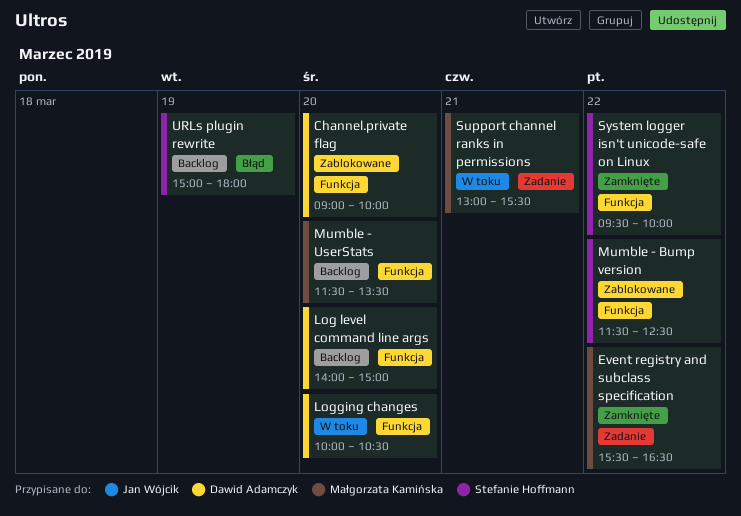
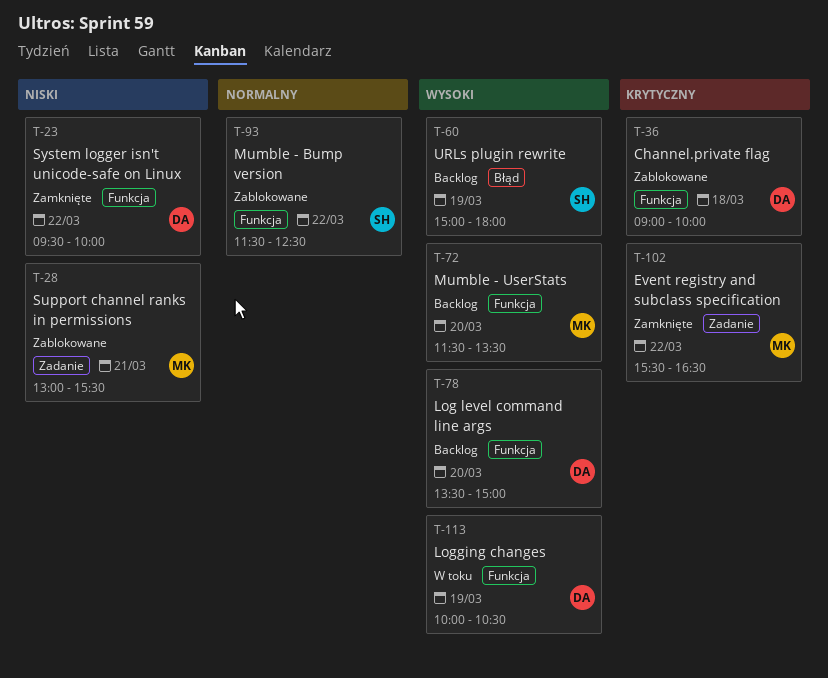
Channel.private flag, day: Mar 20 -> Mar 18
Log level command line args, begins: 14:00 -> 13:30
Logging changes, day: Mar 20 -> Mar 19
Support channel ranks in permissions, status: W toku -> Zablokowane
System logger isn't unicode-safe on Linux, owner: Stefanie Hoffmann -> Dawid Adamczyk

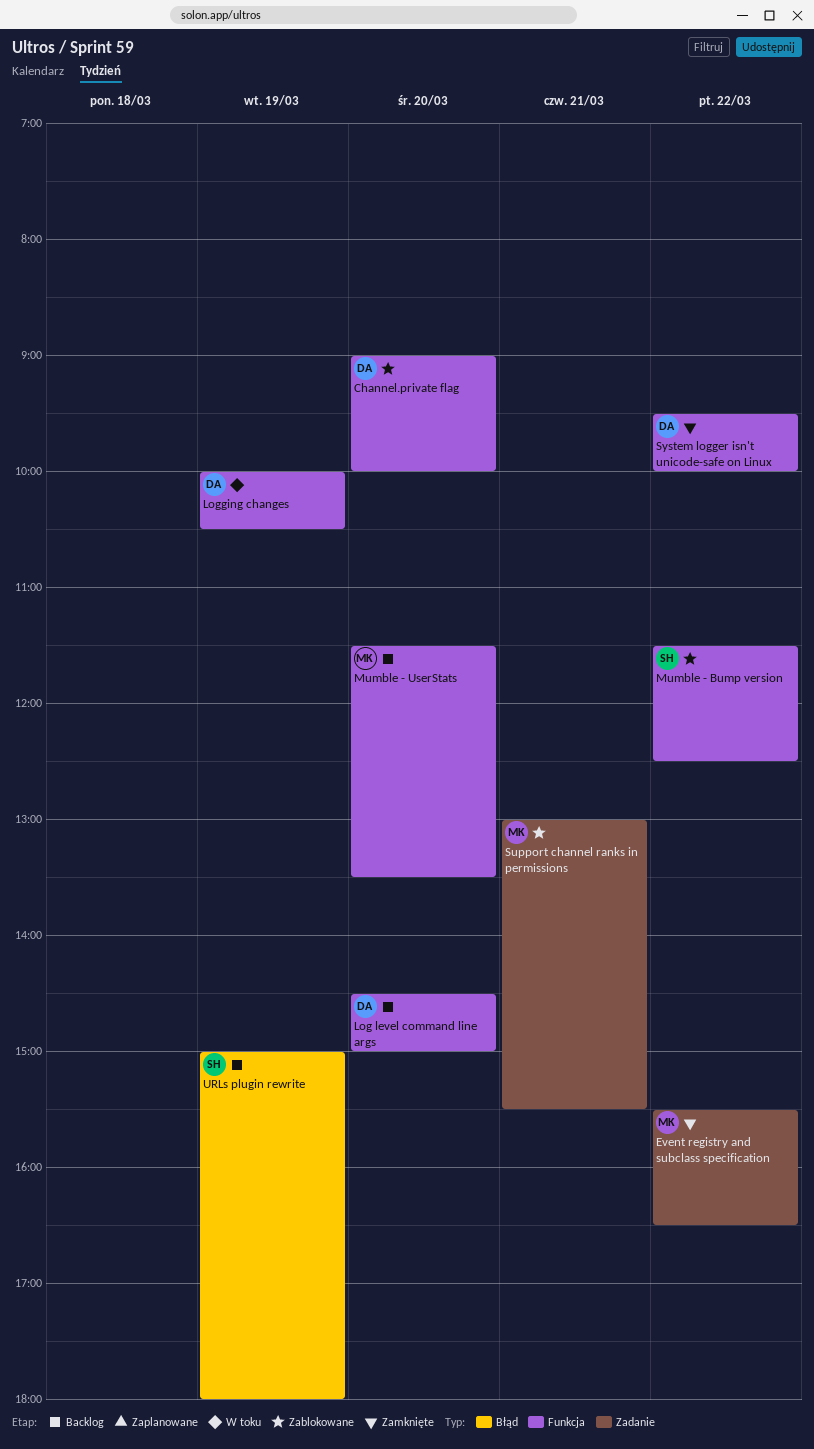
Channel.private flag, day: Mar 18 -> Mar 20
Log level command line args, begins: 13:30 -> 14:30

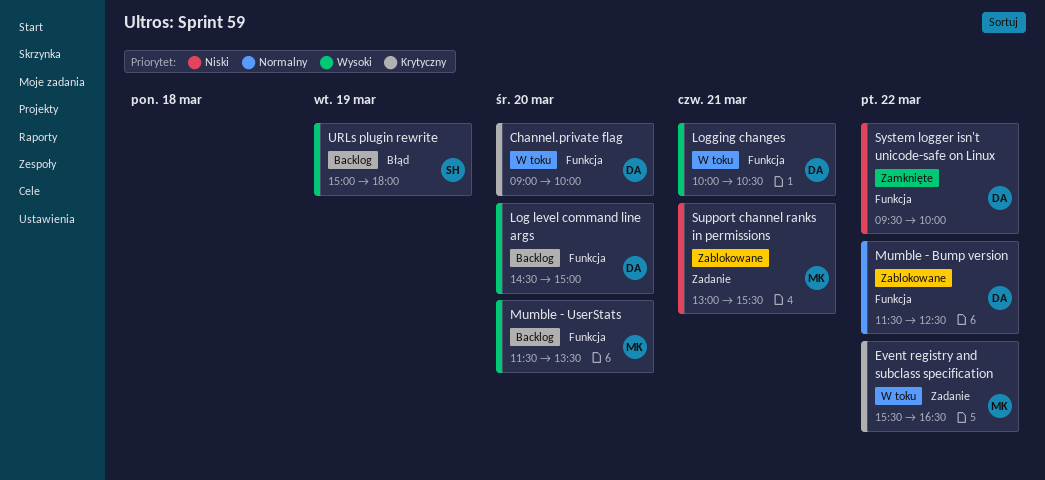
Channel.private flag, status: Zablokowane -> W toku
Event registry and subclass specification, status: Zamknięte -> W toku
Logging changes, day: Mar 19 -> Mar 21
Mumble - Bump version, owner: SH -> DA

